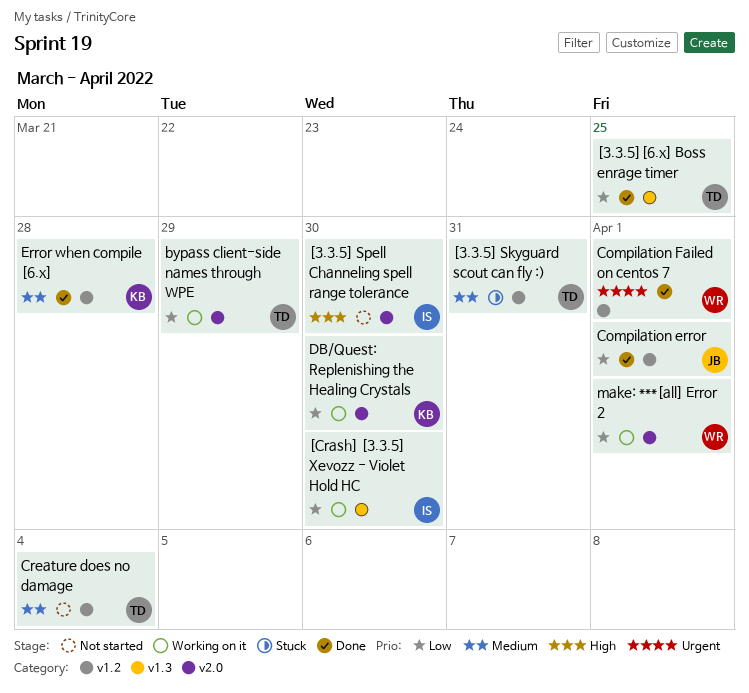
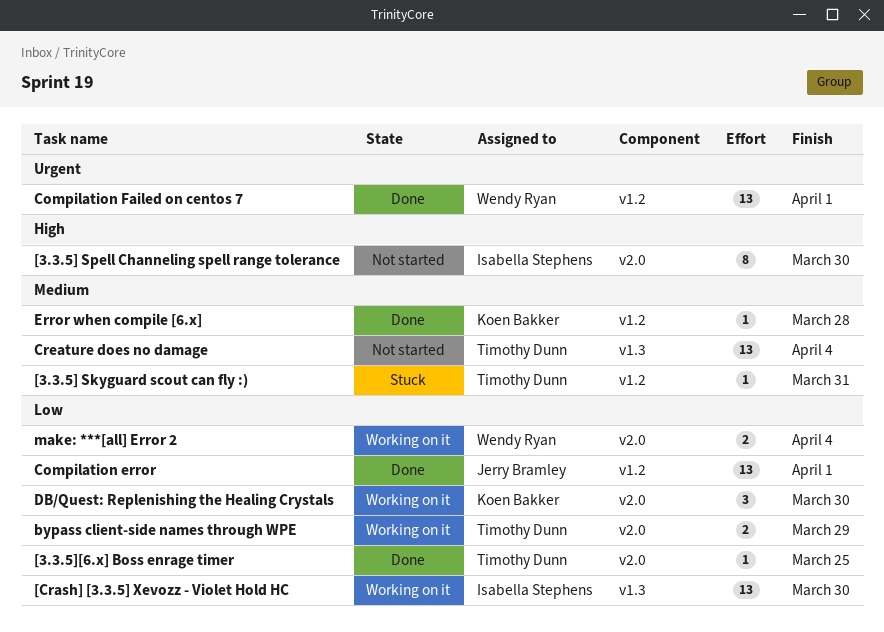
[3.3.5][6.x] Boss enrage timer, label: v1.3 -> v2.0
Creature does no damage, label: v1.2 -> v1.3
make: ***[all] Error 2, due: Apr 1 -> Apr 4

